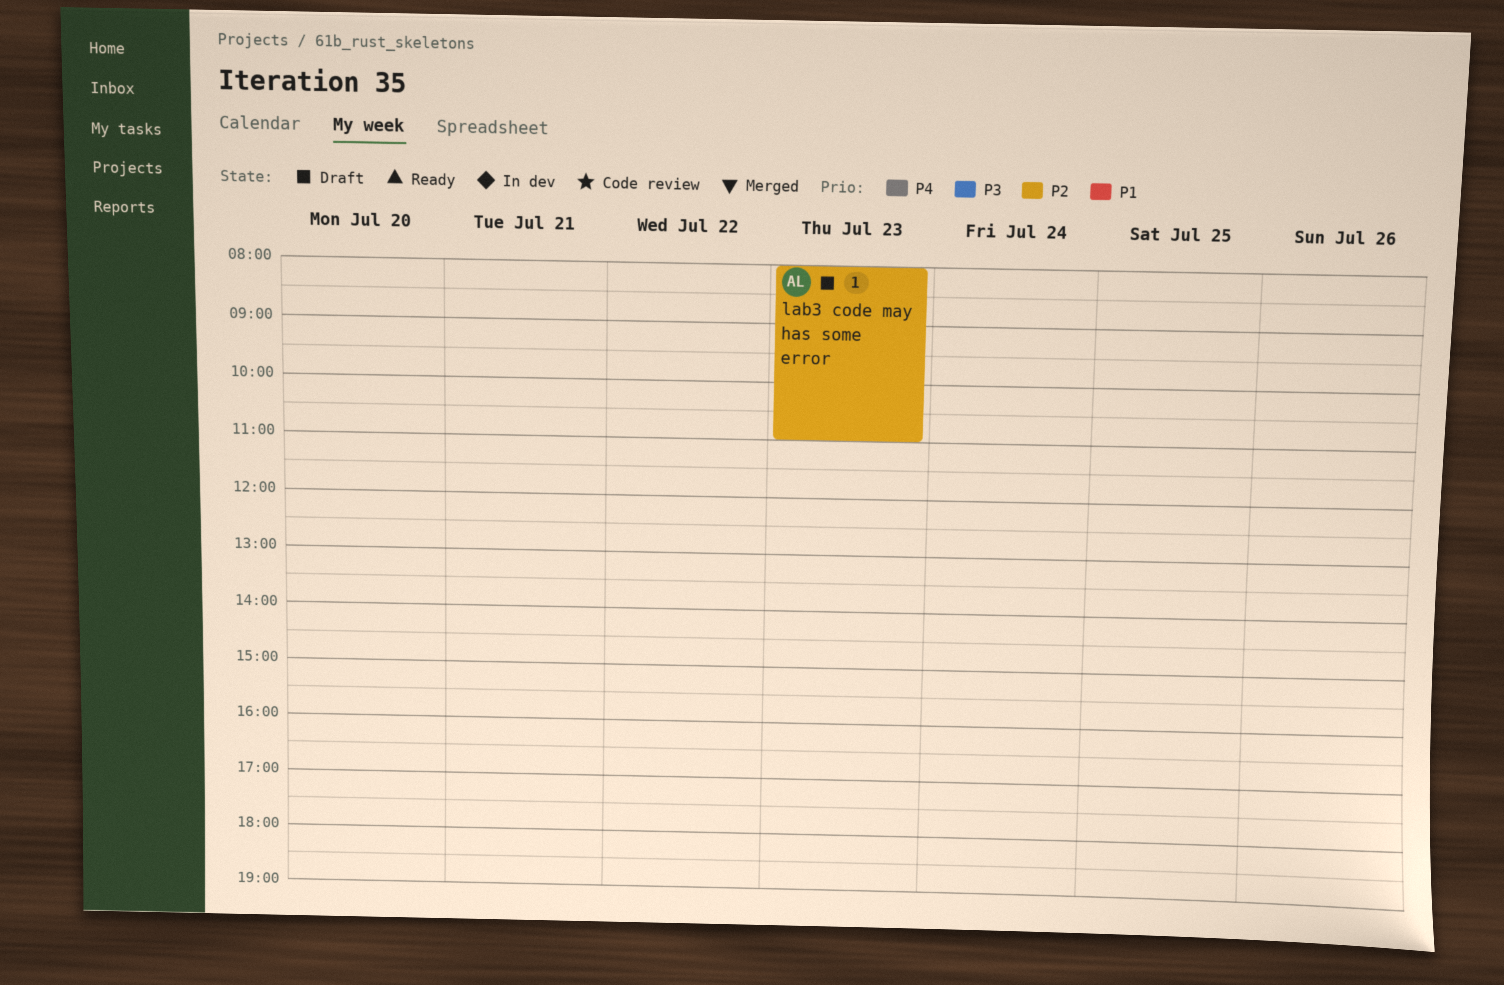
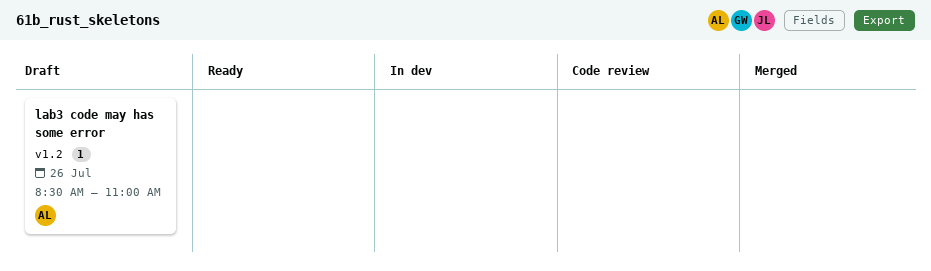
lab3 code may has some error, day: Jul 23 -> Jul 26
lab3 code may has some error, begins: 08:00 -> 08:30

